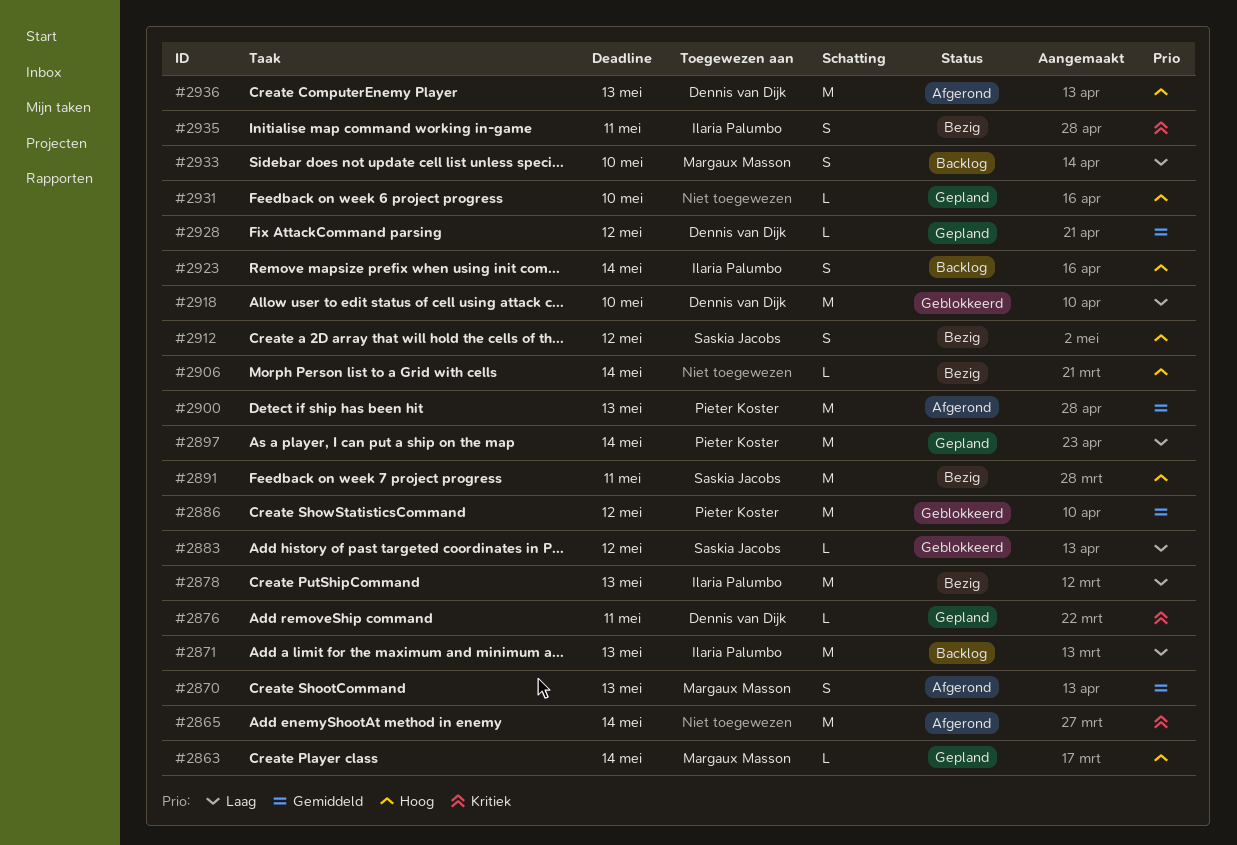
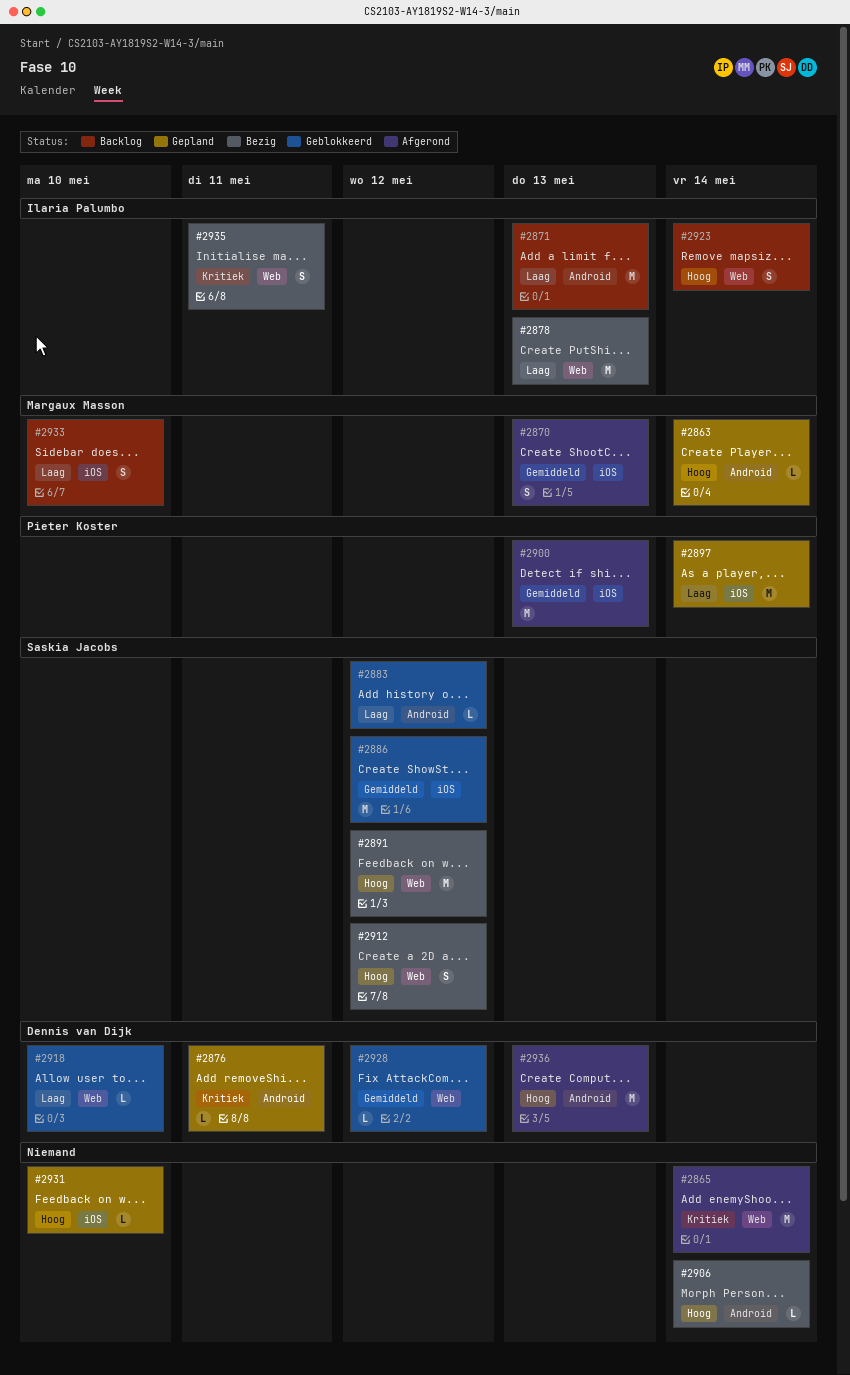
#2886, owner: Pieter Koster -> Saskia Jacobs
#2891, due: May 11 -> May 12
#2918, estimate: M -> L
#2928, status: Gepland -> Geblokkeerd

